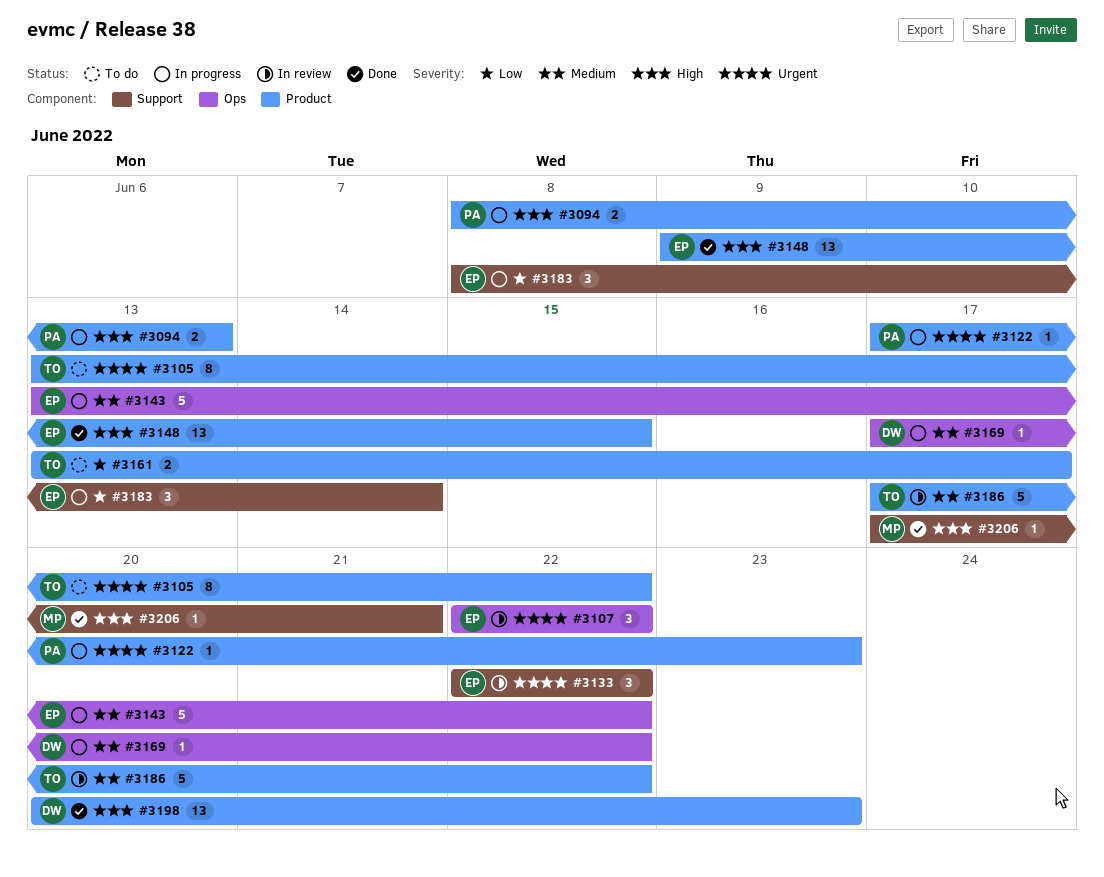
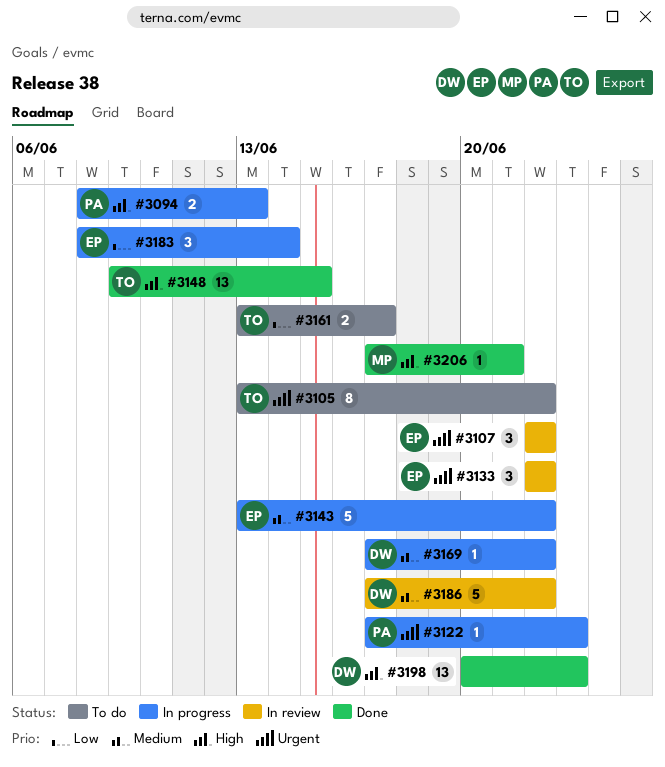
#3148, owner: EP -> TO
#3186, owner: TO -> DW

